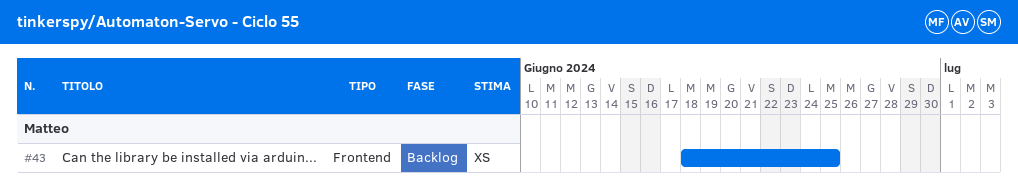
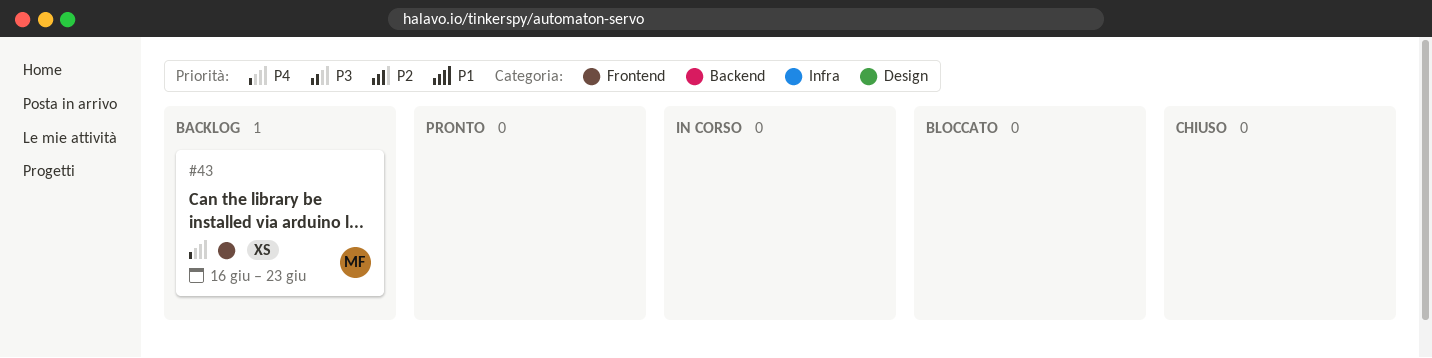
#43, start: Jun 18 -> Jun 16
#43, due: Jun 25 -> Jun 23

